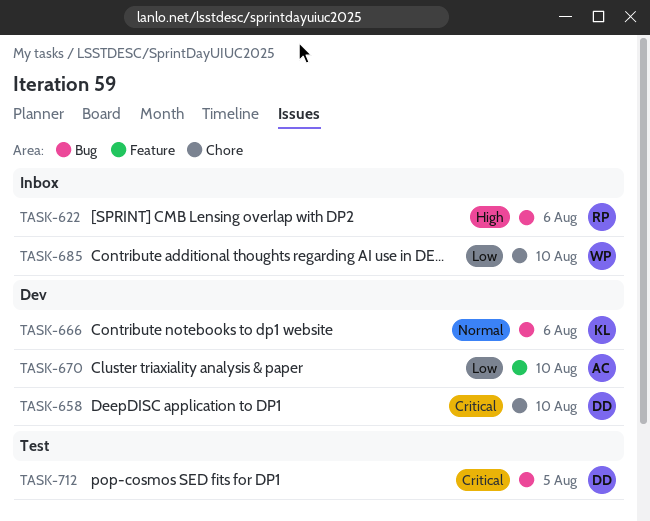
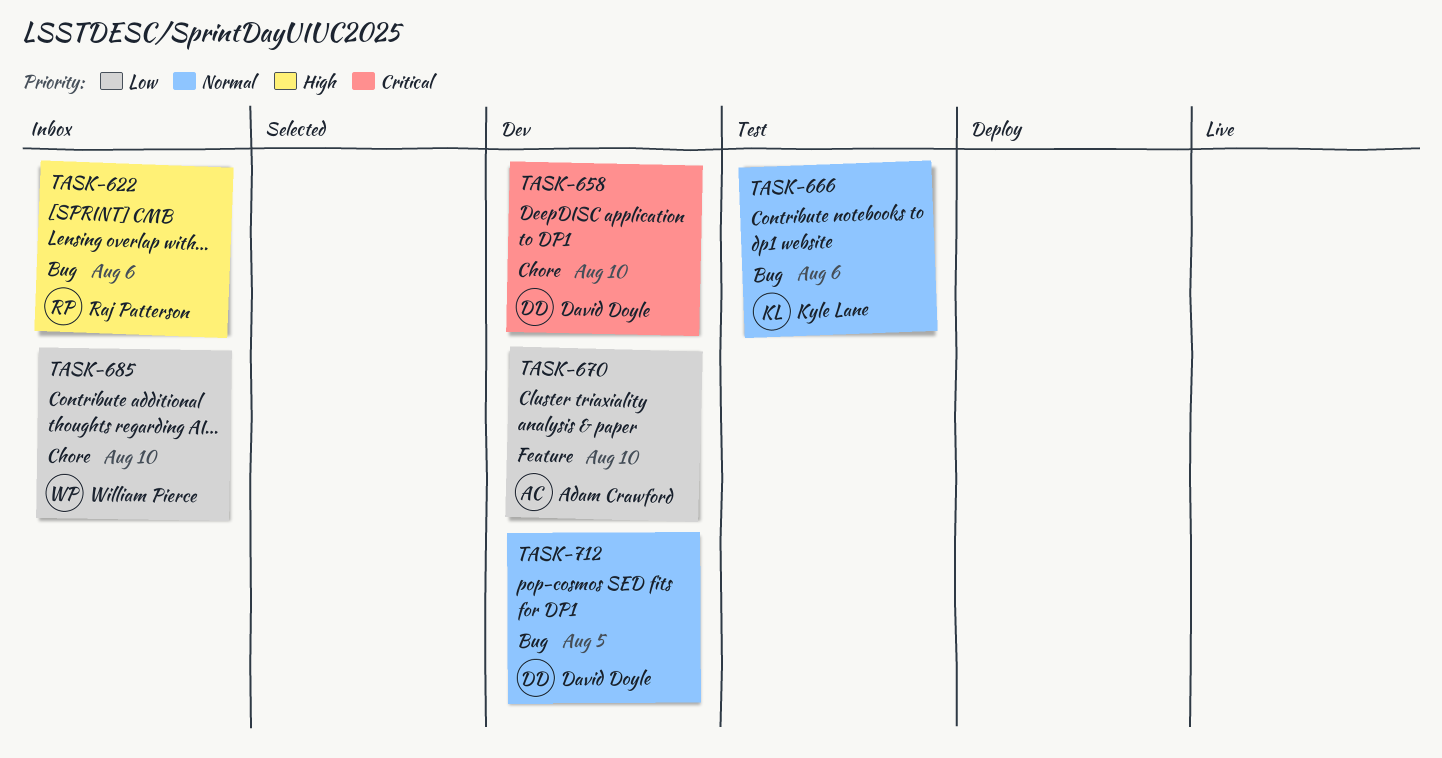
TASK-666, status: Dev -> Test
TASK-712, status: Test -> Dev
TASK-712, priority: Critical -> Normal

